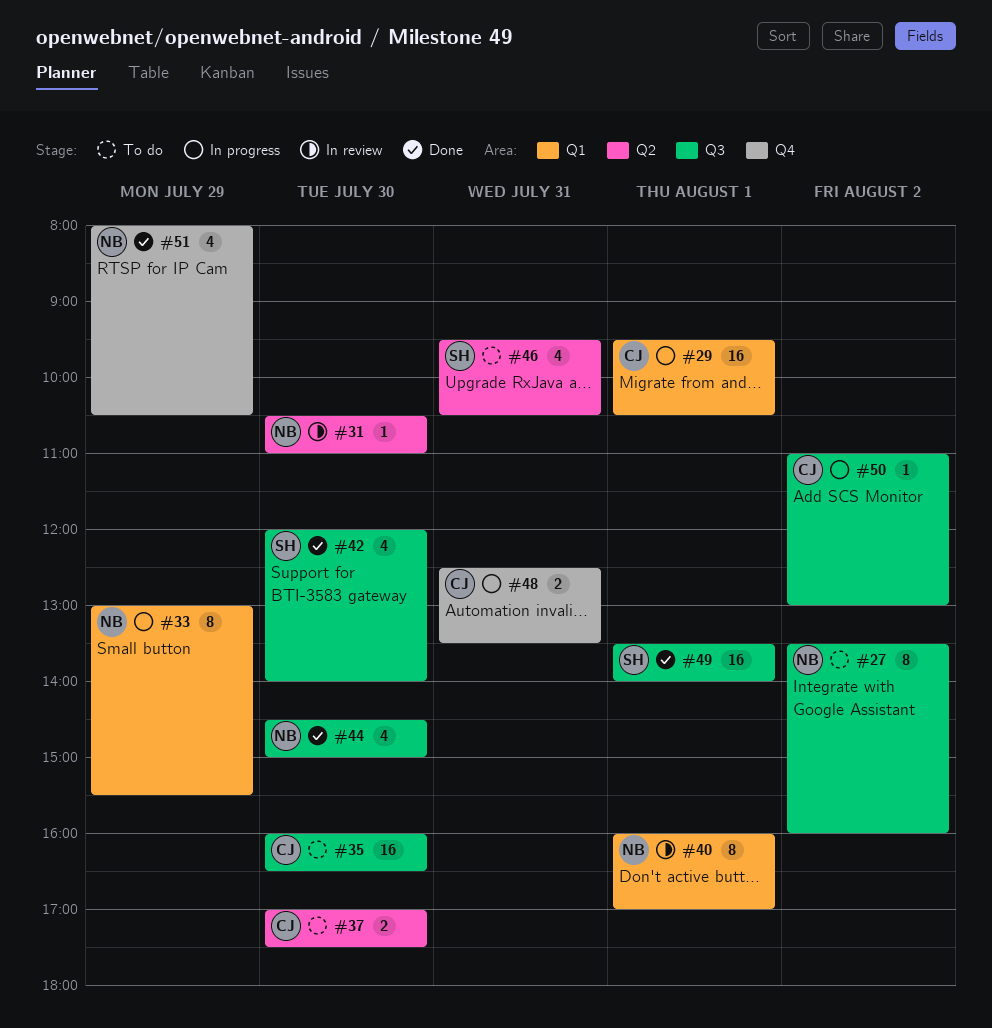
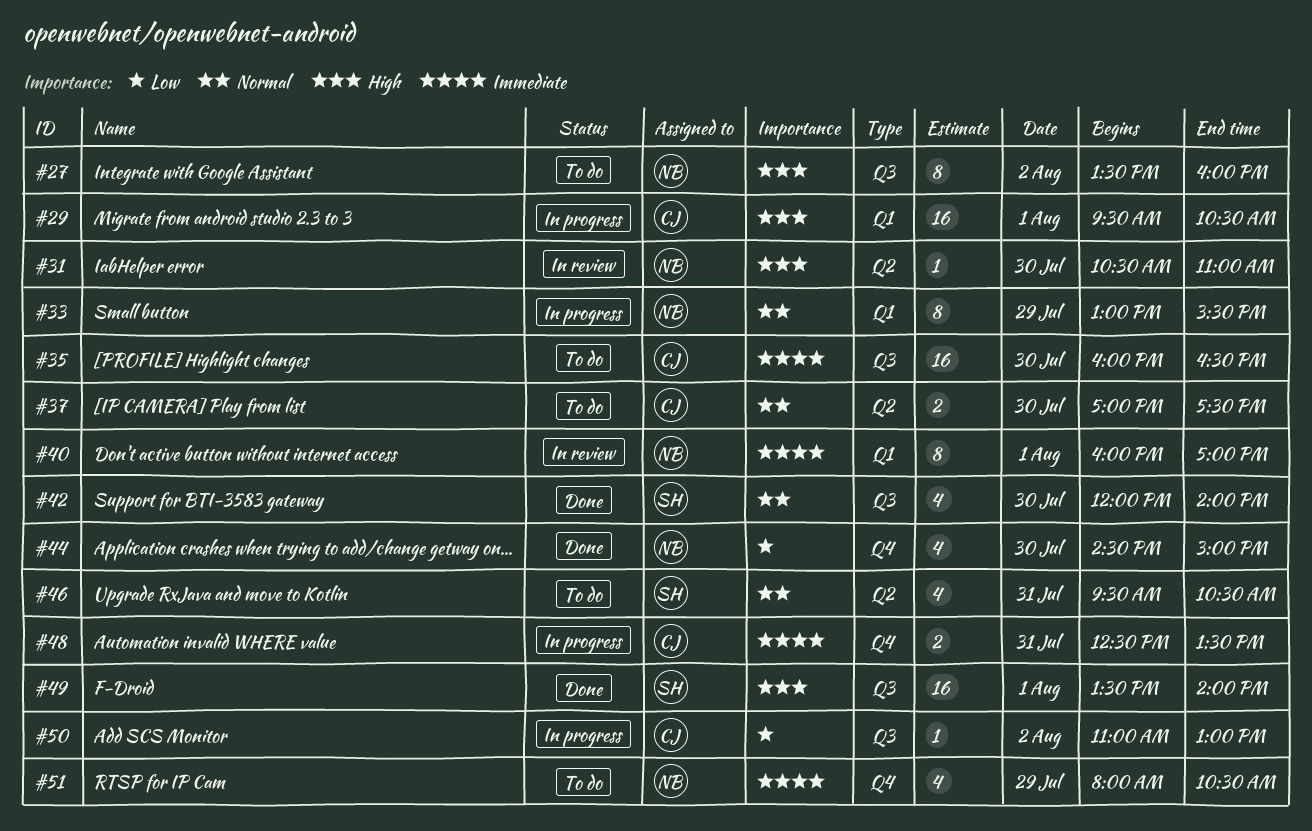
#44, label: Q3 -> Q4
#51, status: Done -> To do

